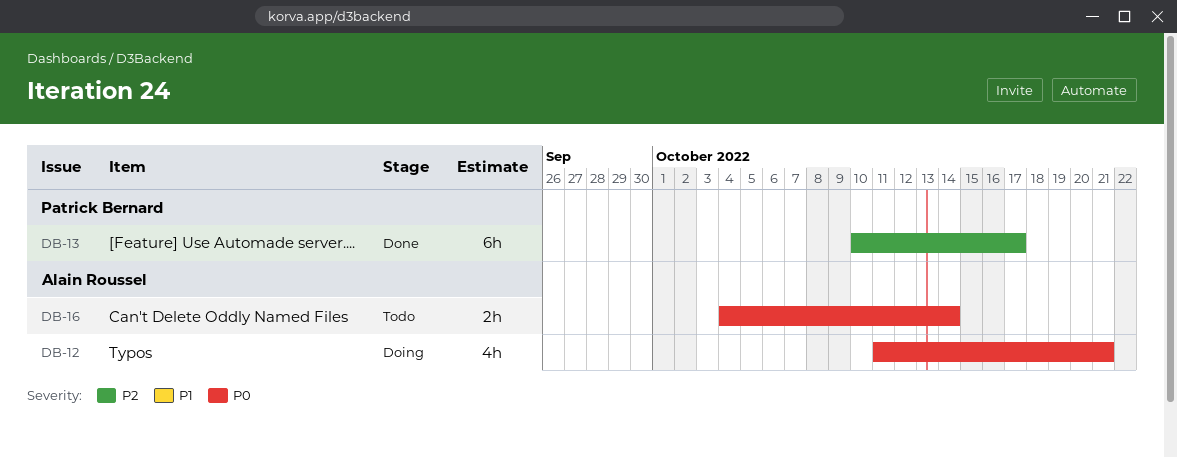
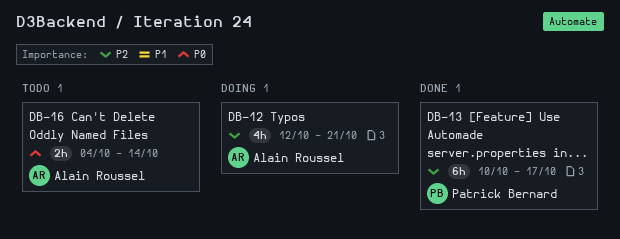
DB-12, priority: P0 -> P2
DB-12, start: Oct 11 -> Oct 12

